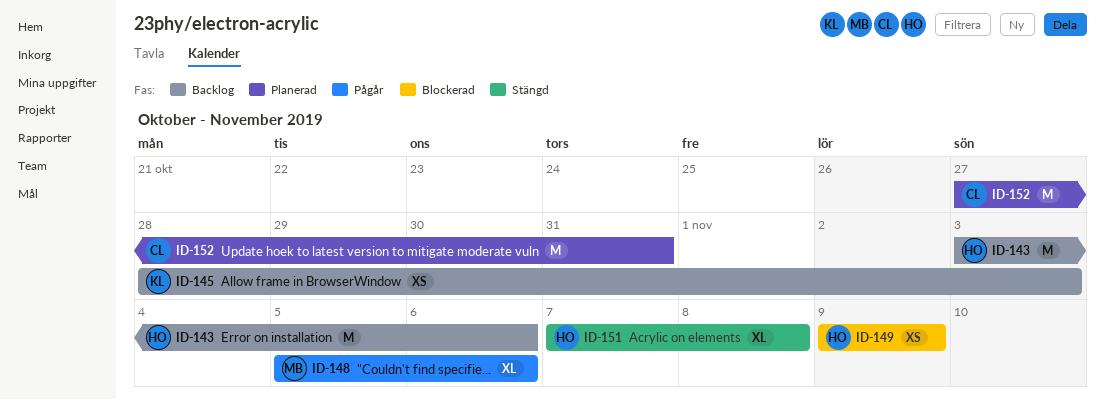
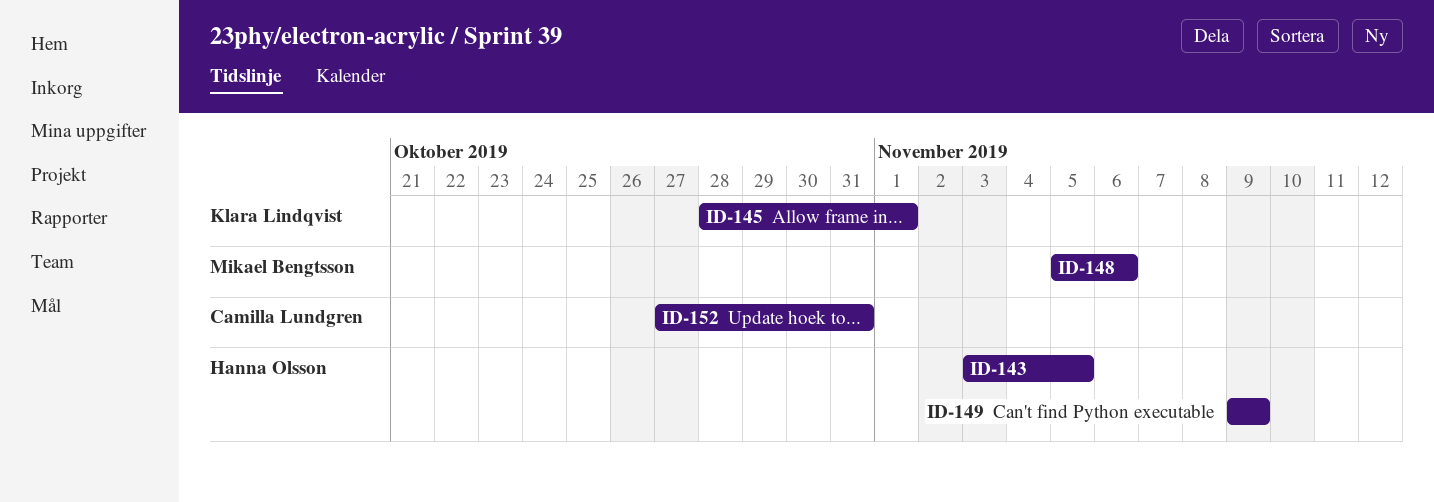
ID-143, due: Nov 6 -> Nov 5
ID-145, due: Nov 3 -> Nov 1
ID-151: present -> none

